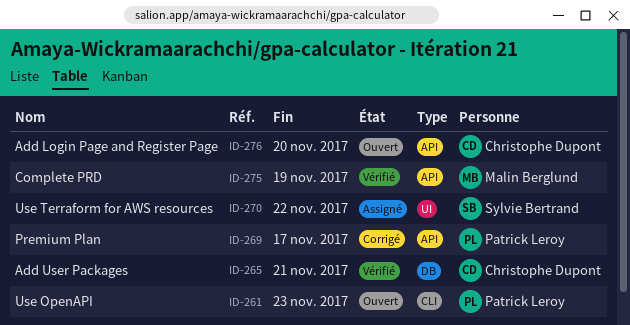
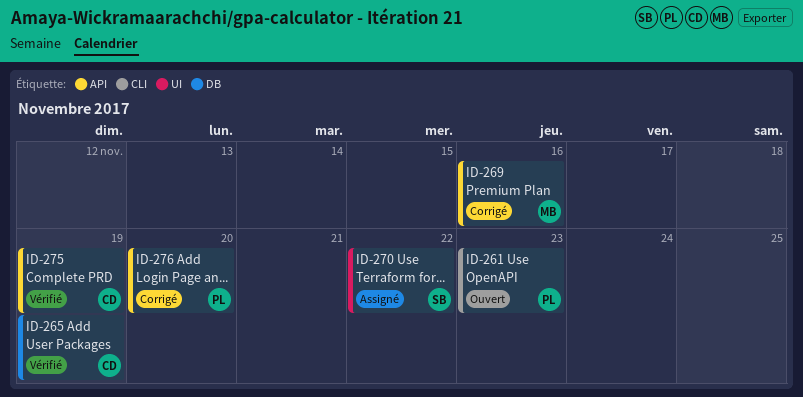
ID-265, due: Nov 21 -> Nov 19
ID-269, owner: Patrick Leroy -> Malin Berglund
ID-269, due: Nov 17 -> Nov 16
ID-275, owner: Malin Berglund -> Christophe Dupont
ID-276, status: Ouvert -> Corrigé
ID-276, owner: Christophe Dupont -> Patrick Leroy

